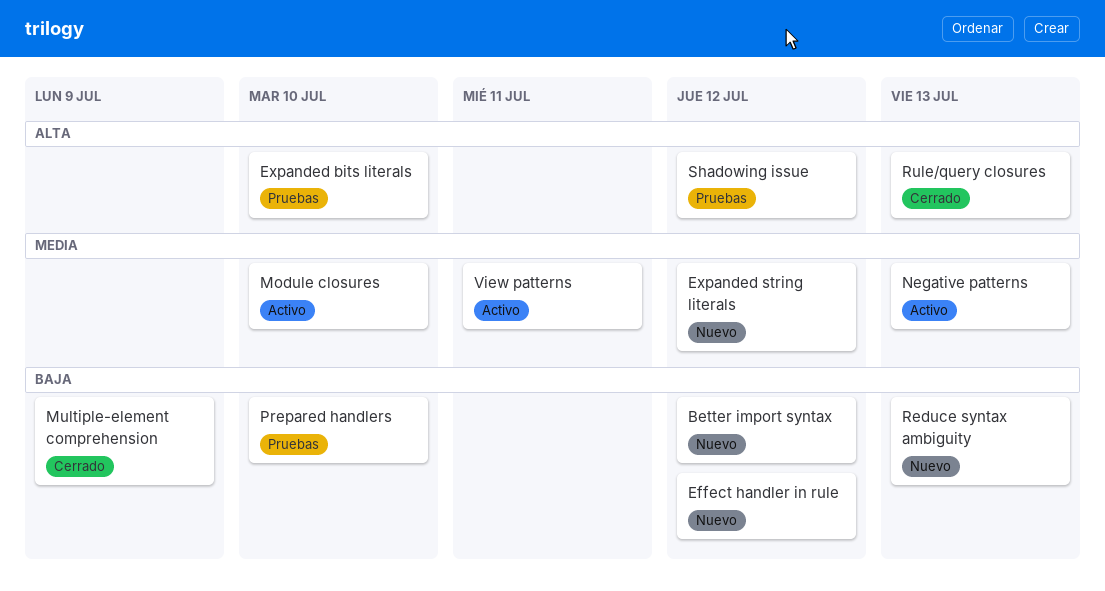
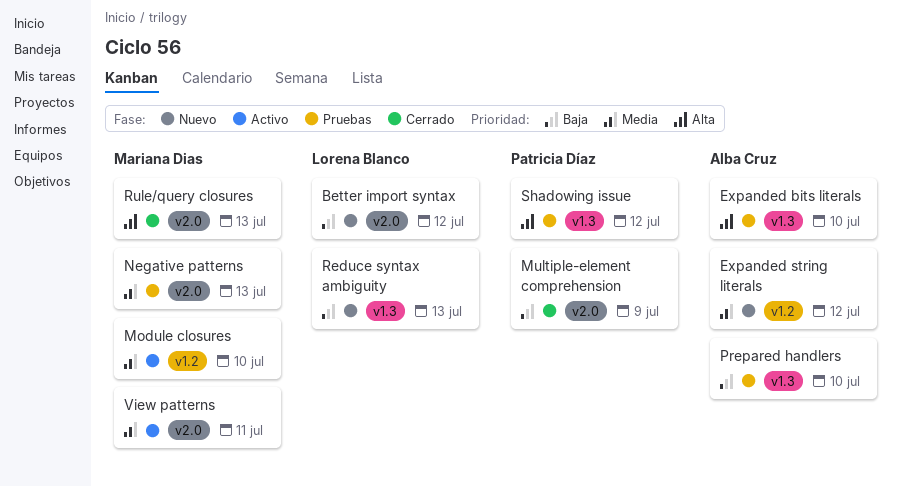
Effect handler in rule: present -> none
Negative patterns, status: Activo -> Pruebas

